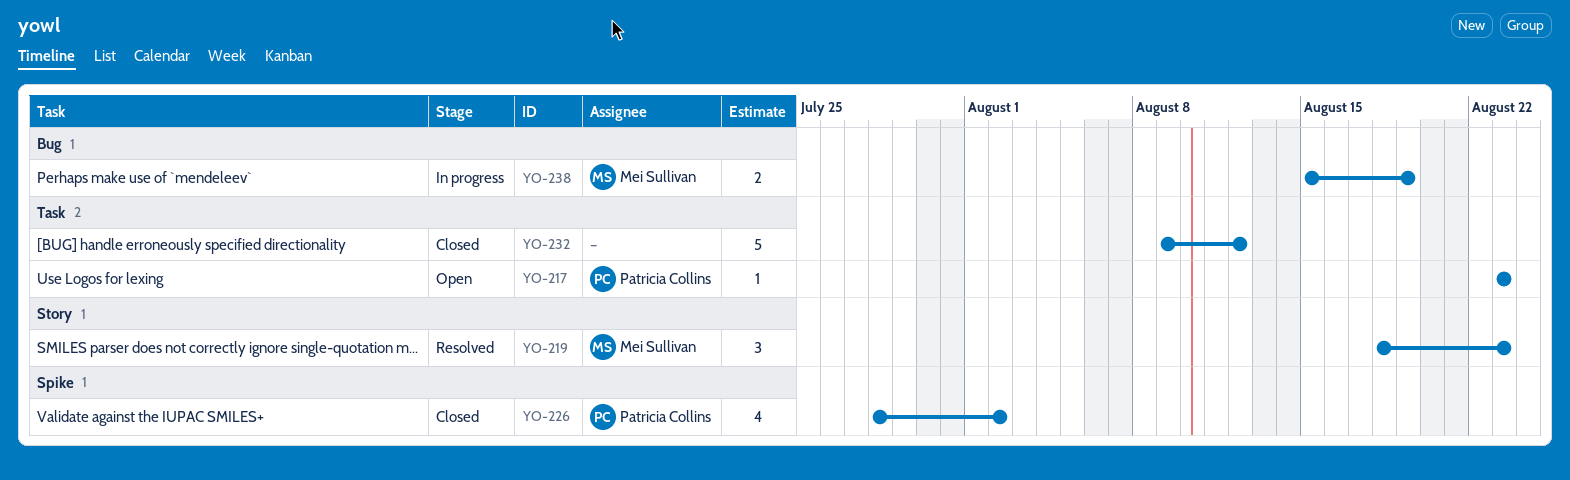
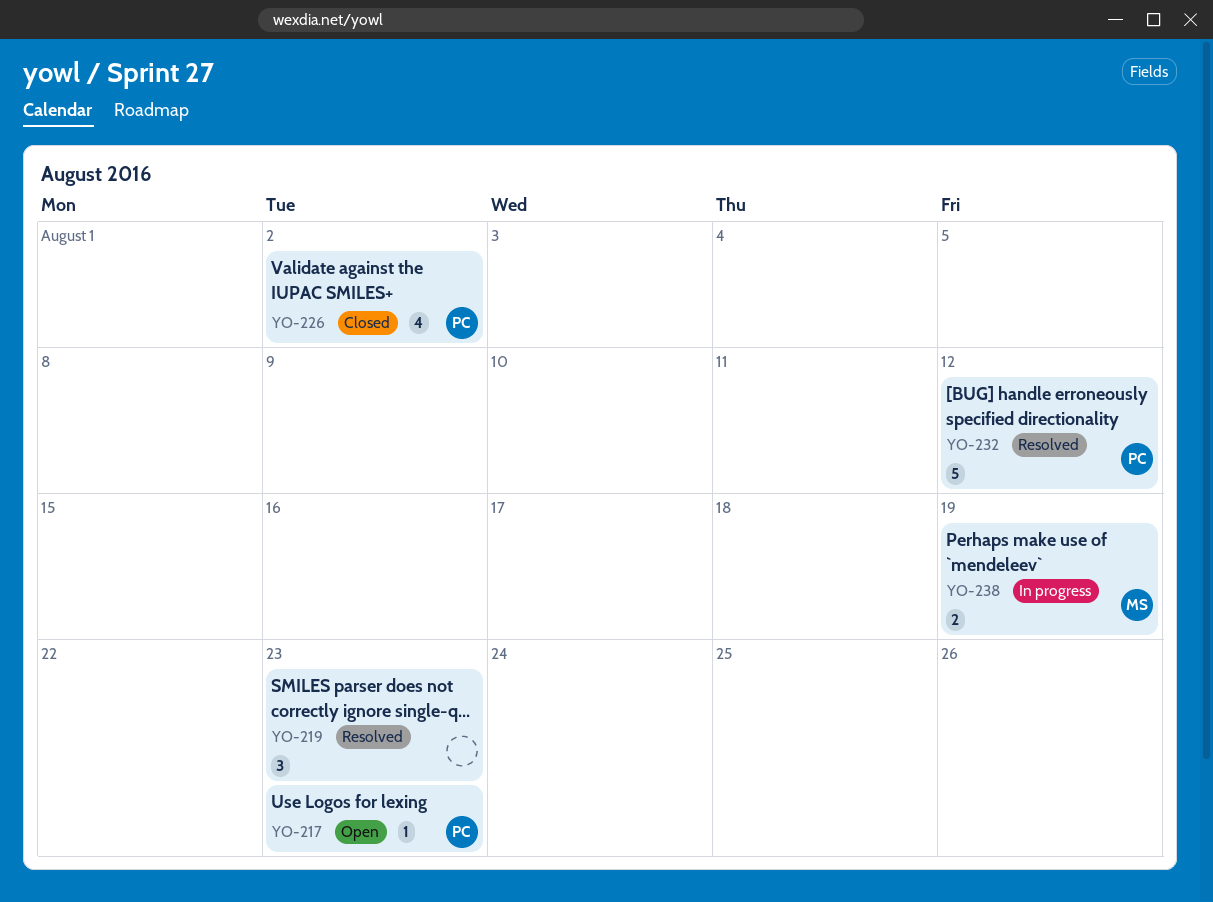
YO-219, owner: Mei Sullivan -> none
YO-232, status: Closed -> Resolved
YO-232, owner: none -> Patricia Collins

